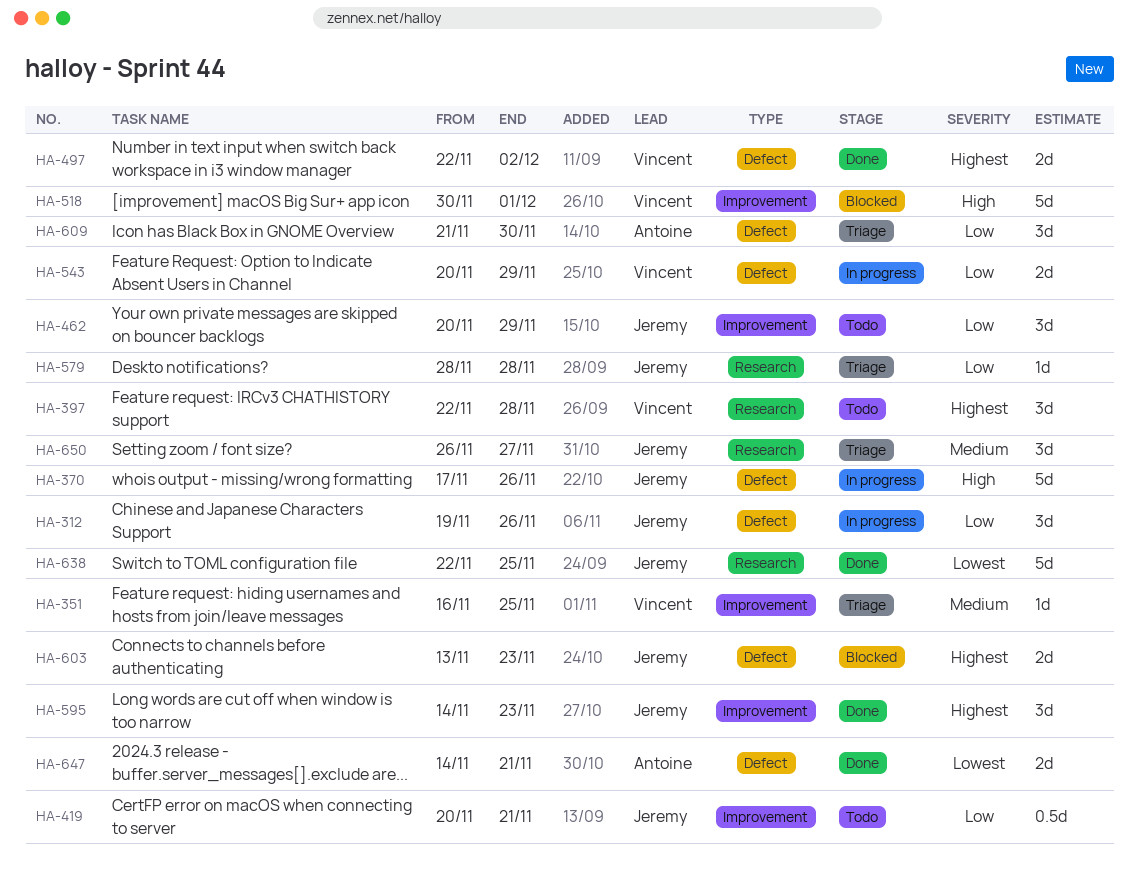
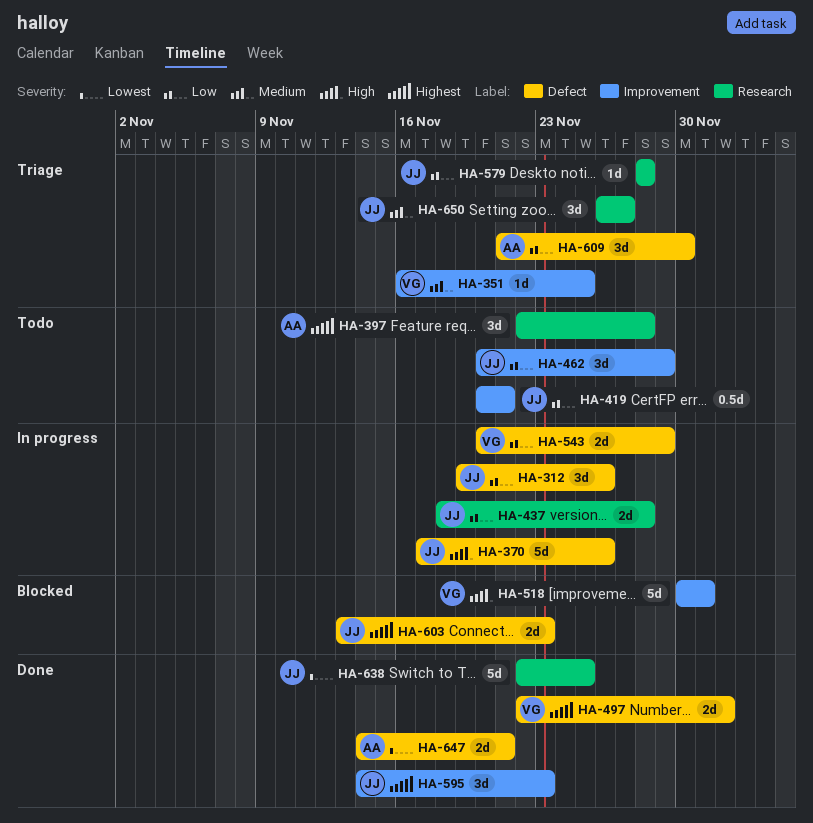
HA-397, owner: Vincent -> Antoine
HA-437: none -> present

